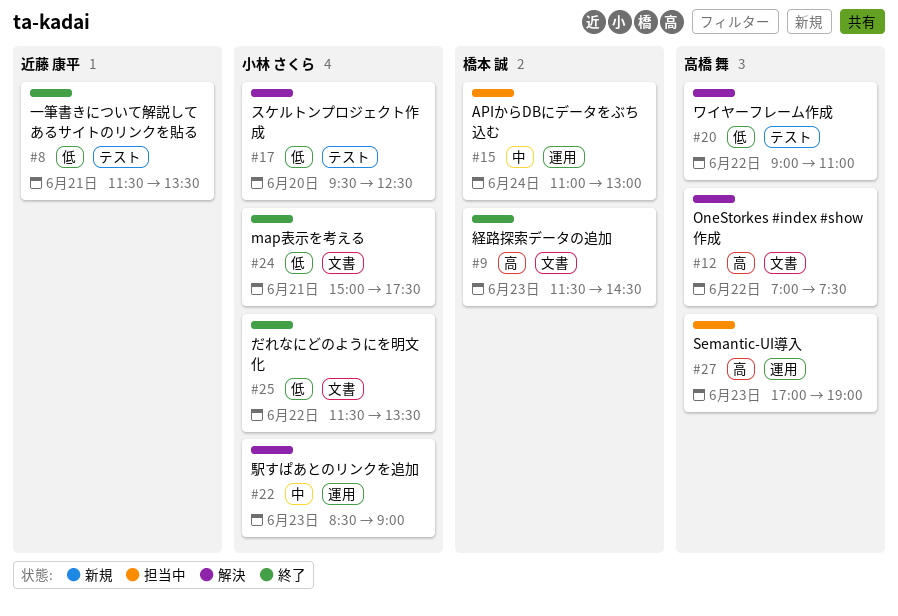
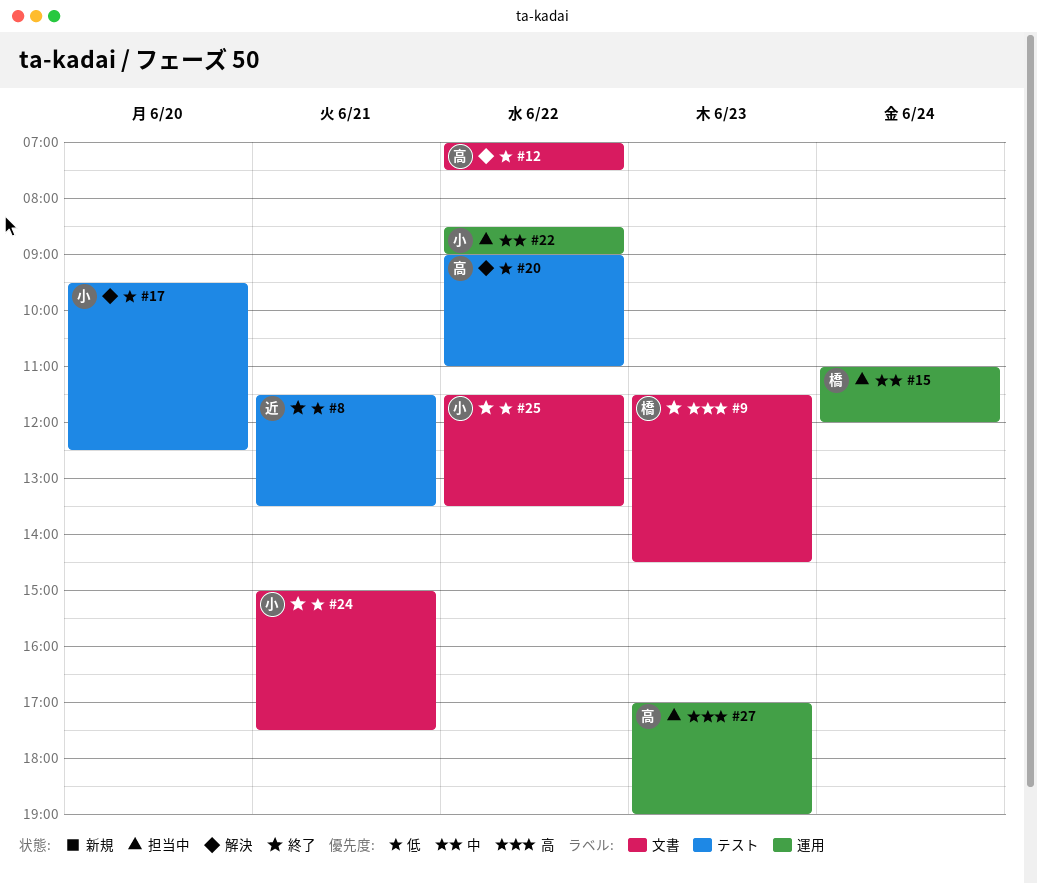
#12, priority: 高 -> 低
#15, ends: 13:00 -> 12:00
#22, status: 解決 -> 担当中
#22, day: Jun 23 -> Jun 22

